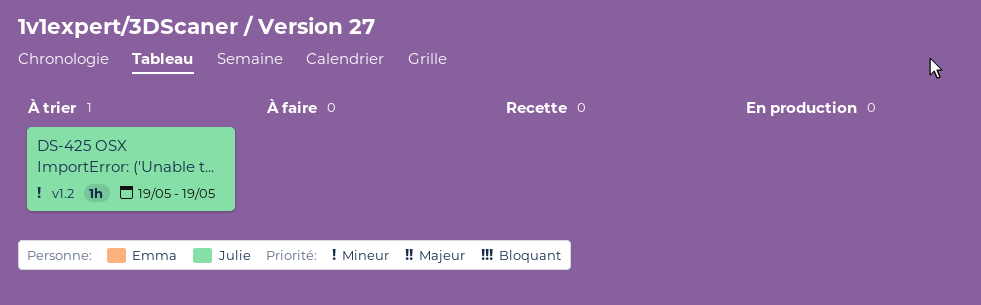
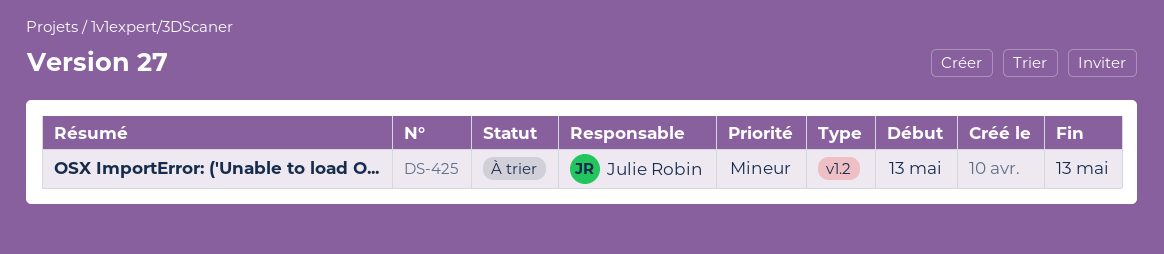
DS-425, start: May 19 -> May 13
DS-425, due: May 19 -> May 13

